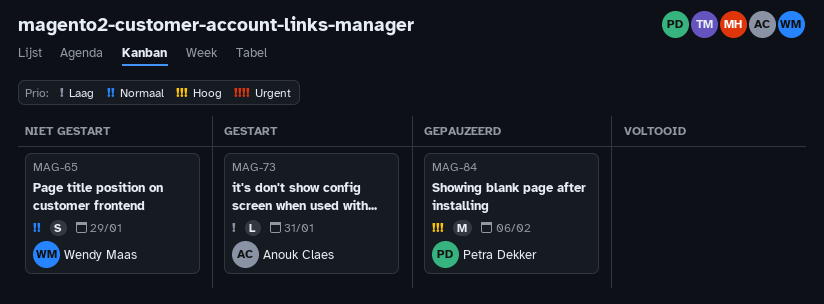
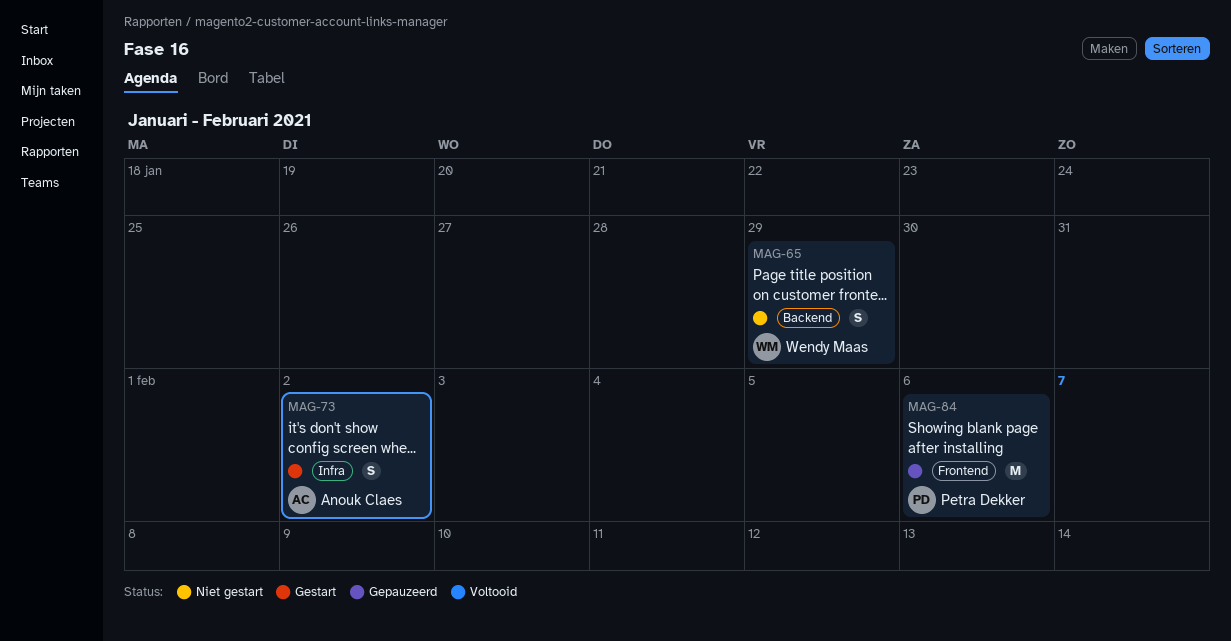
MAG-73, estimate: L -> S
MAG-73, due: Jan 31 -> Feb 2

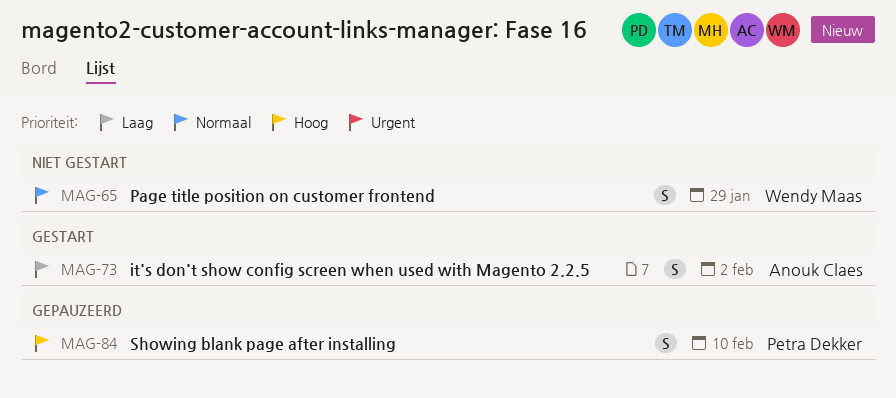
MAG-84, estimate: M -> S
MAG-84, due: Feb 6 -> Feb 10

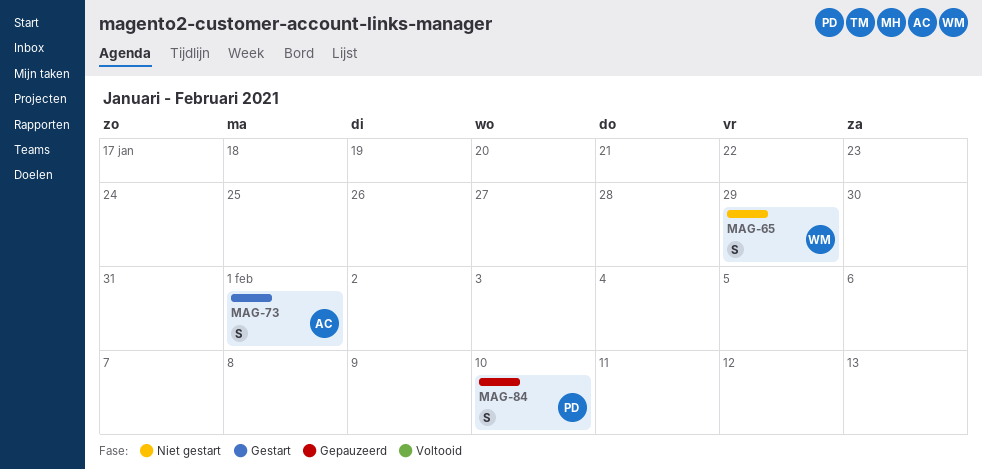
MAG-73, due: Feb 2 -> Feb 1

